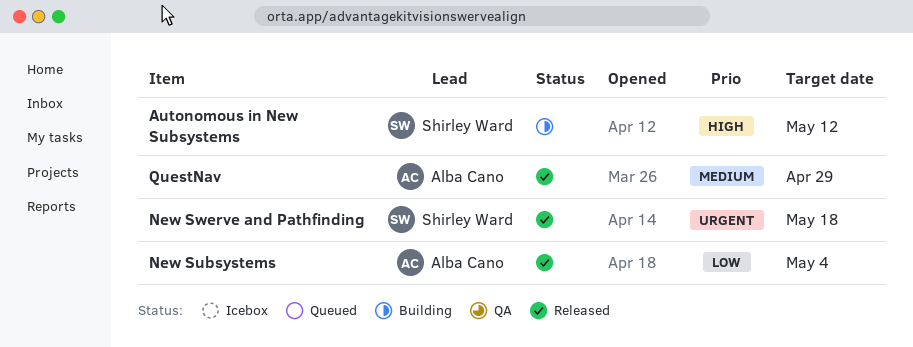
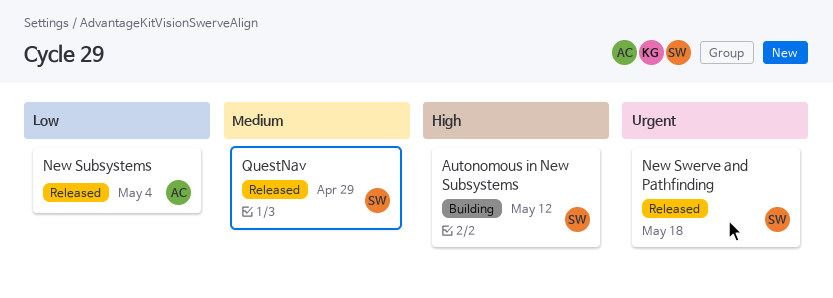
QuestNav, owner: Alba Cano -> Shirley Ward

